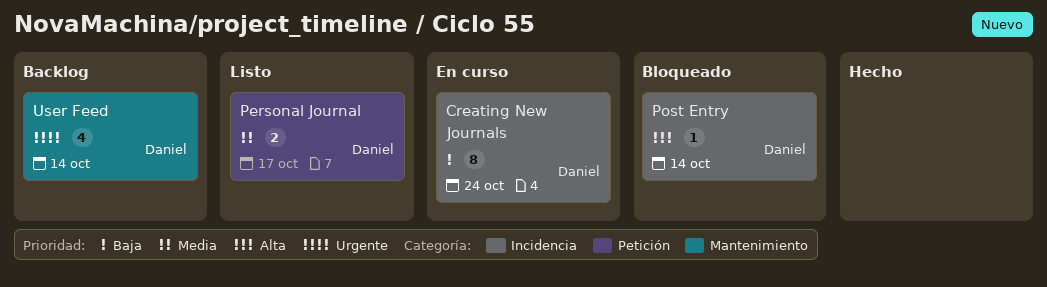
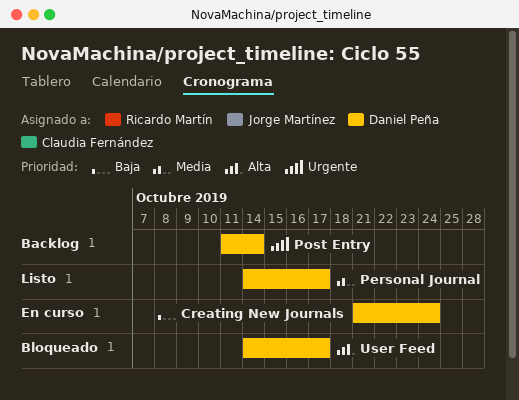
Post Entry, status: Bloqueado -> Backlog
Post Entry, priority: Alta -> Urgente
User Feed, status: Backlog -> Bloqueado
User Feed, priority: Urgente -> Alta
User Feed, due: Oct 14 -> Oct 17

